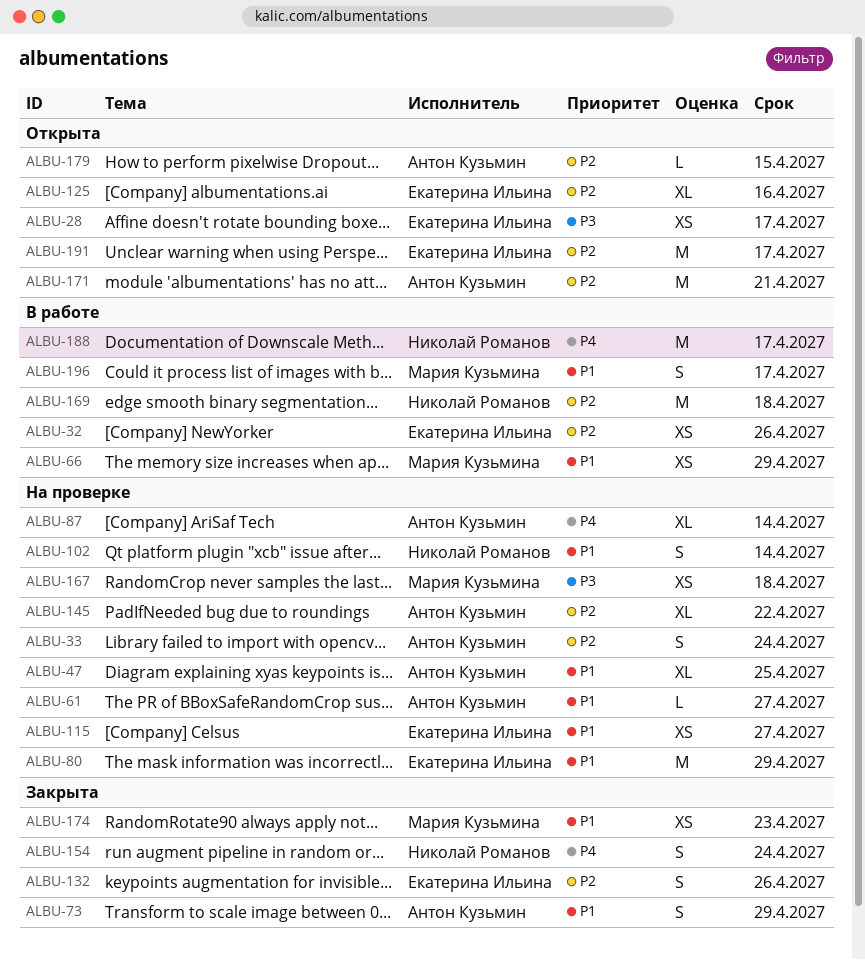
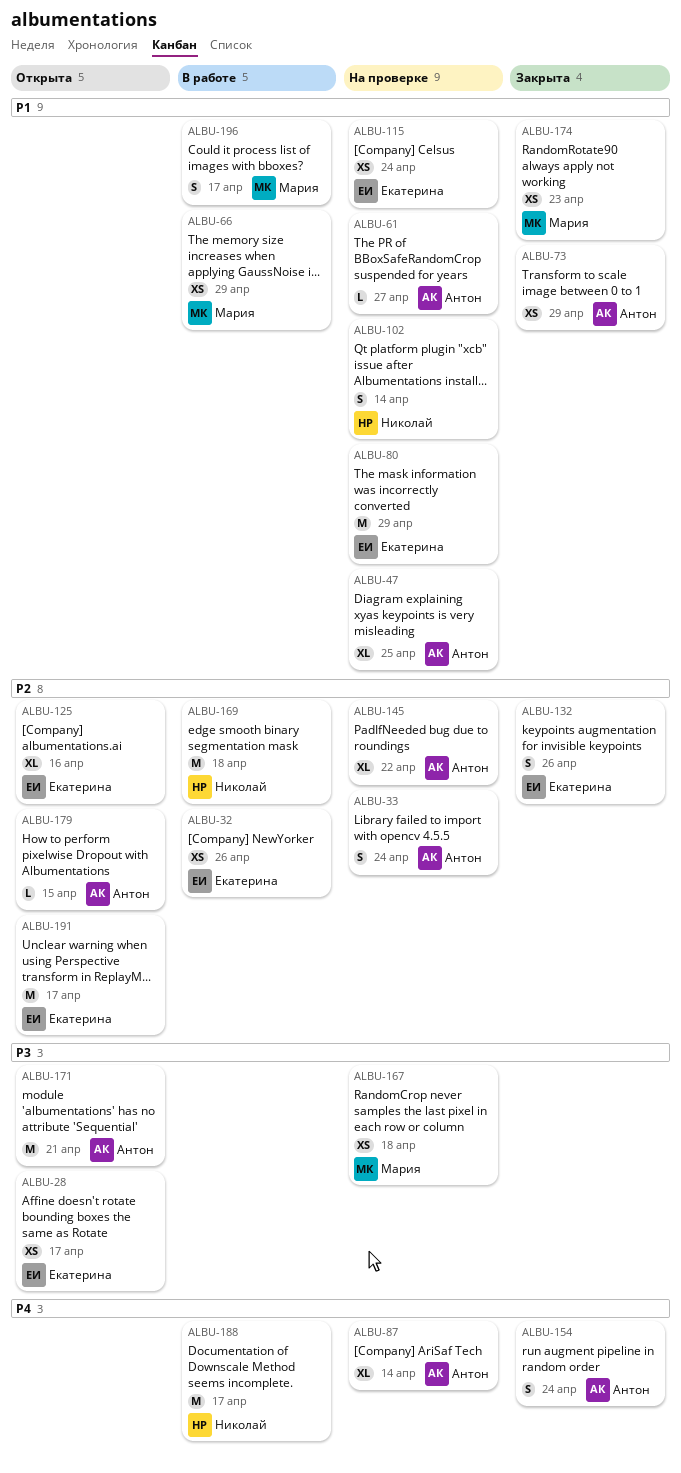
ALBU-73, estimate: S -> XS
ALBU-115, due: Apr 27 -> Apr 24
ALBU-154, owner: Николай Романов -> Антон Кузьмин
ALBU-171, priority: P2 -> P3

